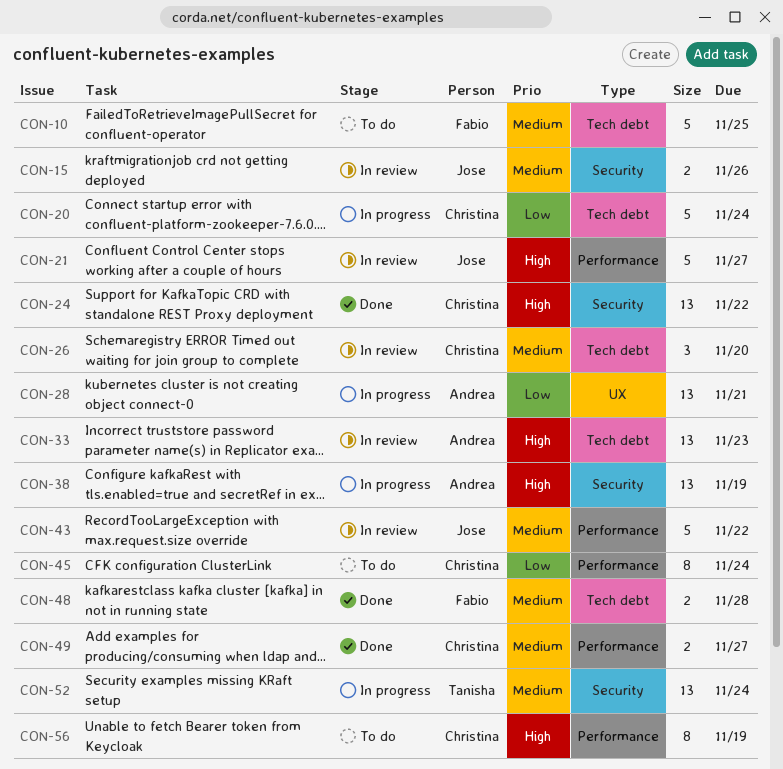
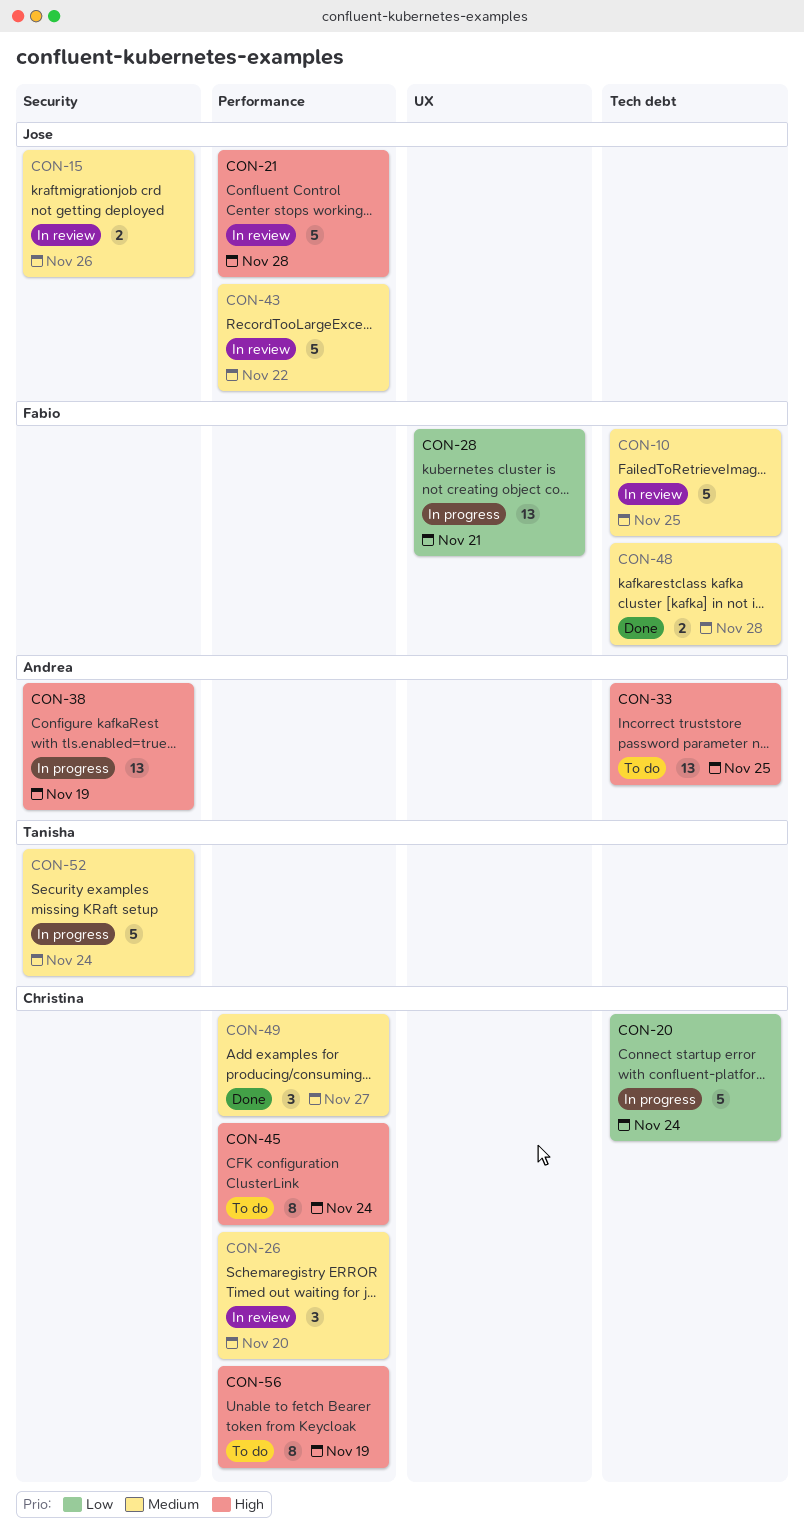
CON-10, status: To do -> In review
CON-21, due: Nov 27 -> Nov 28
CON-24: present -> none
CON-26, label: Tech debt -> Performance
CON-28, owner: Andrea -> Fabio
CON-33, status: In review -> To do
CON-33, due: Nov 23 -> Nov 25
CON-45, priority: Low -> High
CON-49, estimate: 2 -> 3
CON-52, estimate: 13 -> 5

